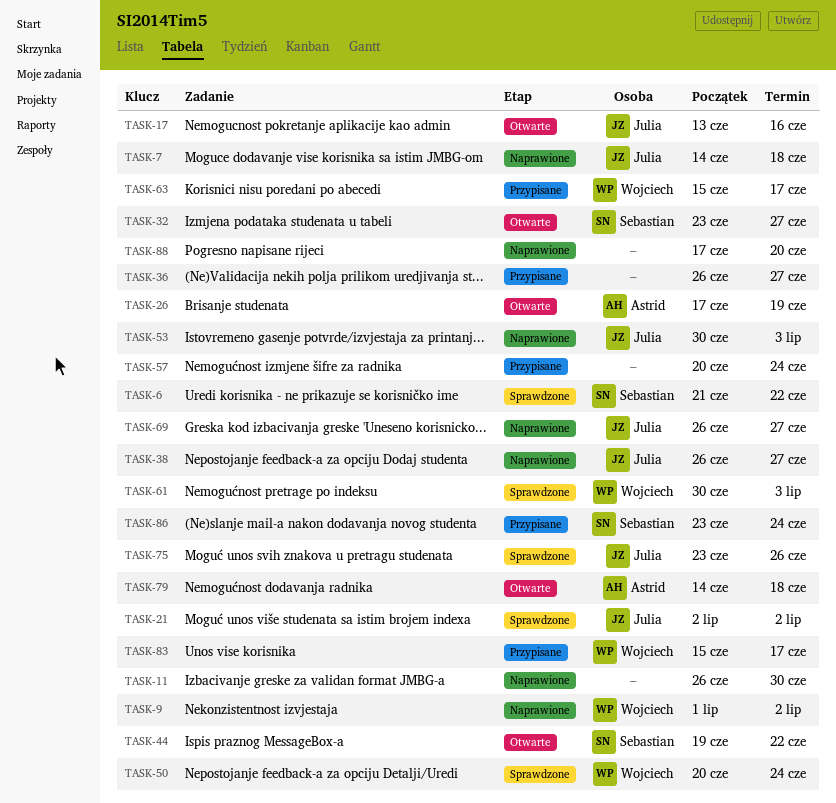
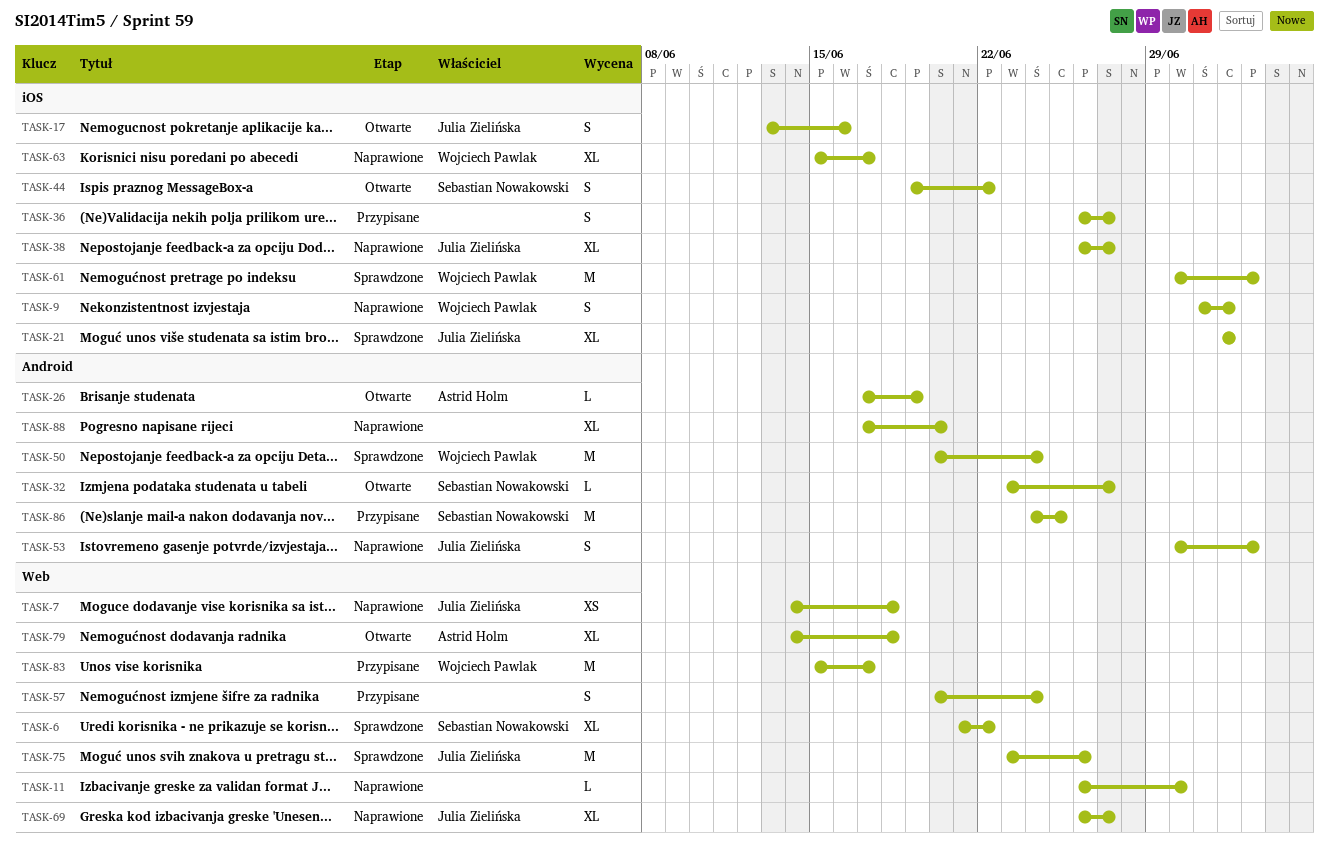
TASK-63, status: Przypisane -> Naprawione
TASK-86, start: Jun 23 -> Jun 24
TASK-86, due: Jun 24 -> Jun 25

